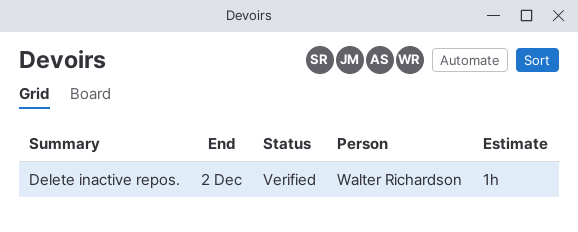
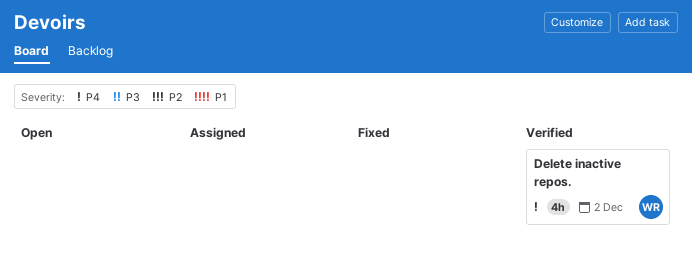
Delete inactive repos., estimate: 1h -> 4h

